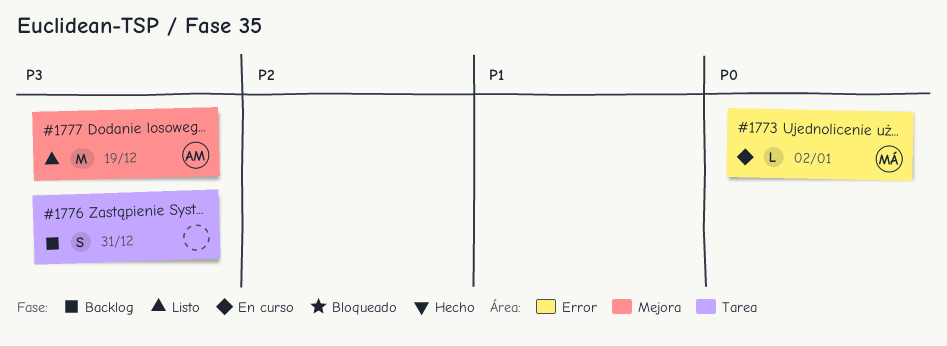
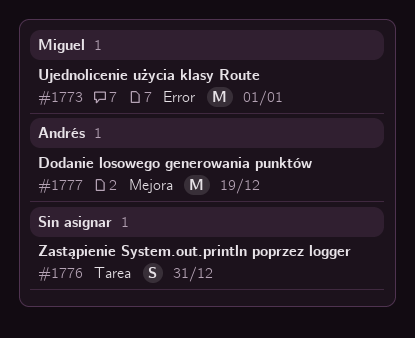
#1773, estimate: L -> M
#1773, due: Jan 2 -> Jan 1

